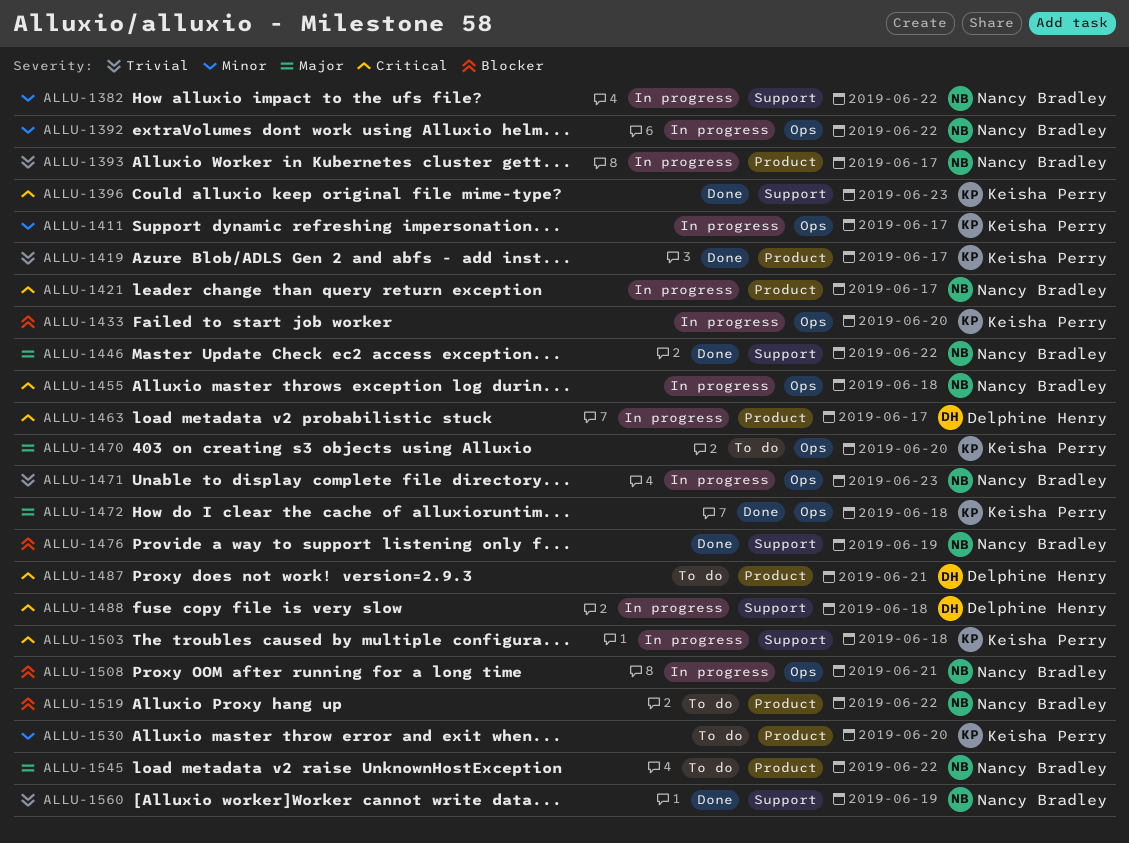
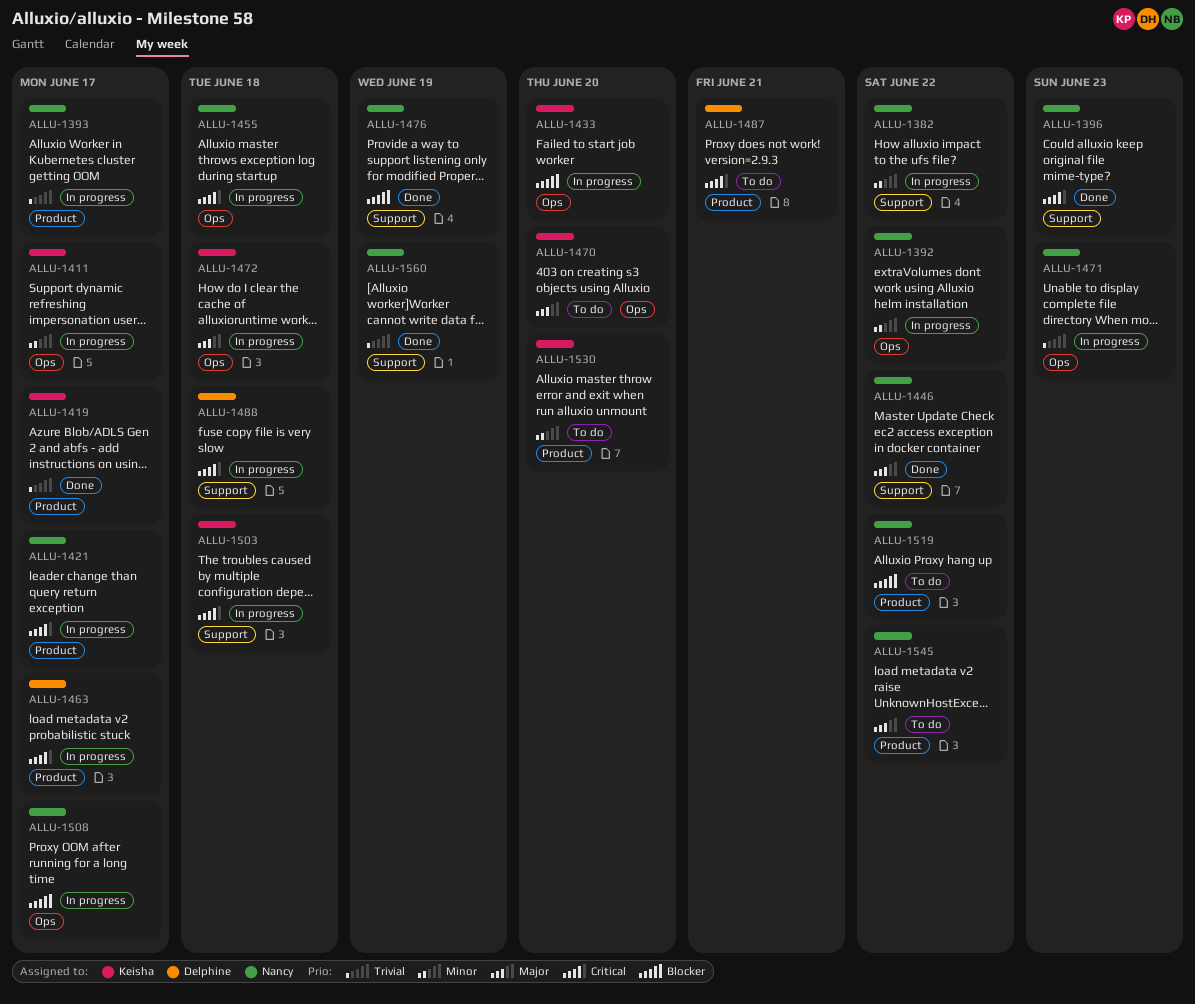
ALLU-1396, owner: Keisha Perry -> Nancy Bradley
ALLU-1472, status: Done -> In progress
ALLU-1508, due: Jun 21 -> Jun 17

